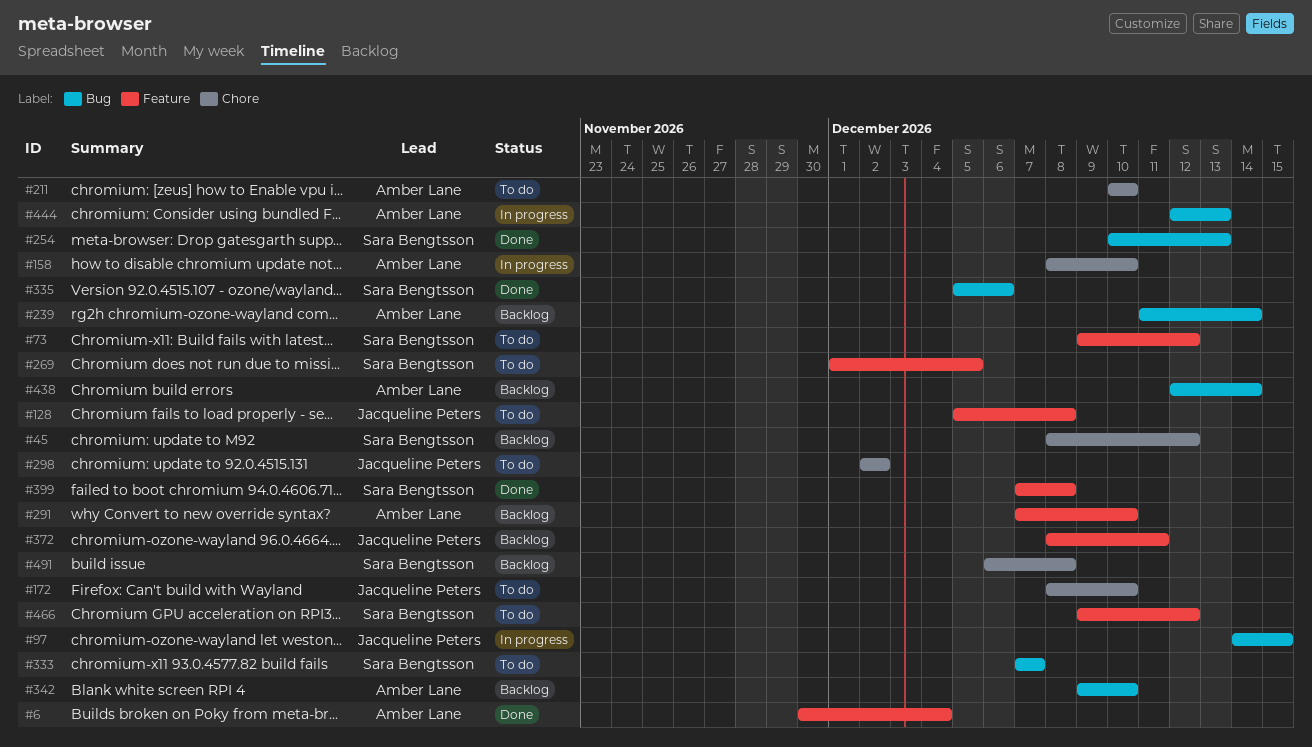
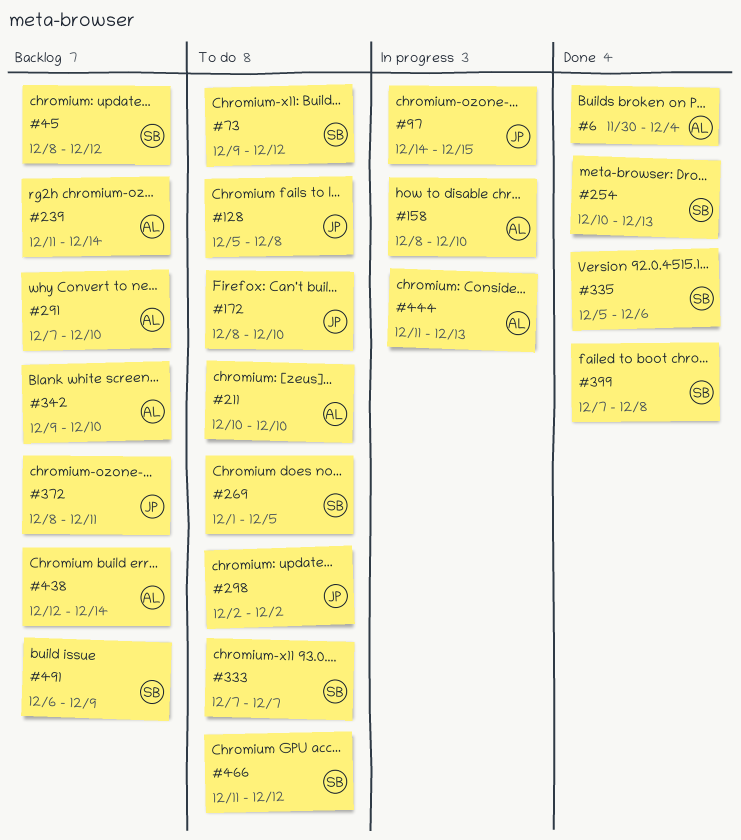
#444, start: Dec 12 -> Dec 11
#466, start: Dec 9 -> Dec 11
#491, due: Dec 8 -> Dec 9

